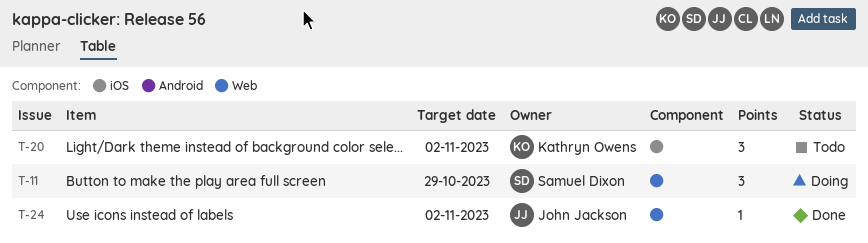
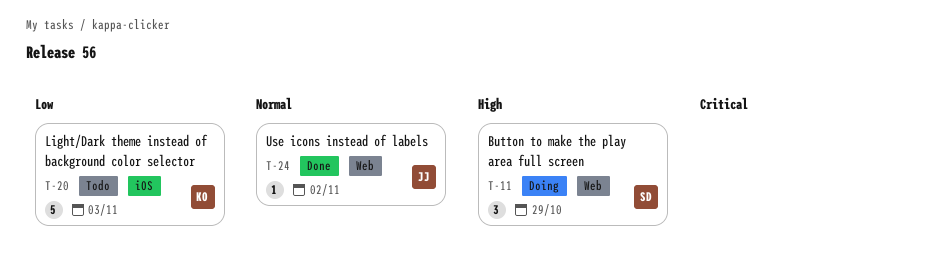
T-20, estimate: 3 -> 5
T-20, due: Nov 2 -> Nov 3

